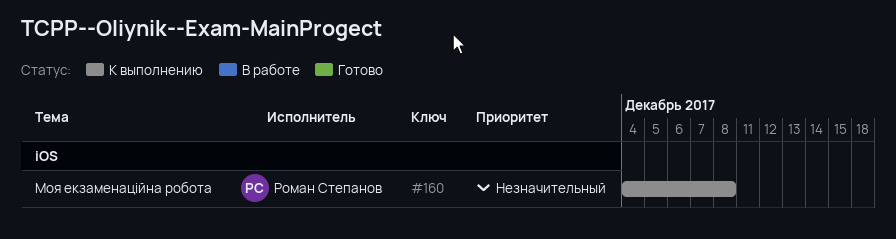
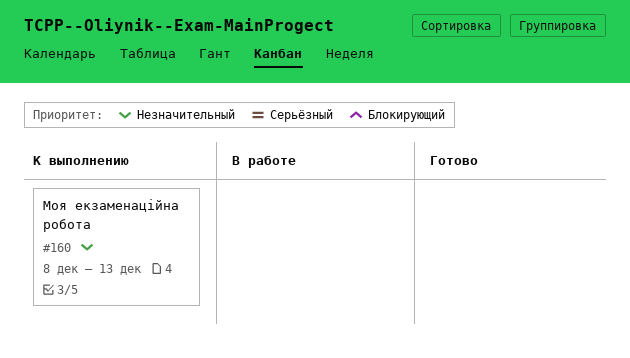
#160, start: Dec 4 -> Dec 8
#160, due: Dec 8 -> Dec 13

